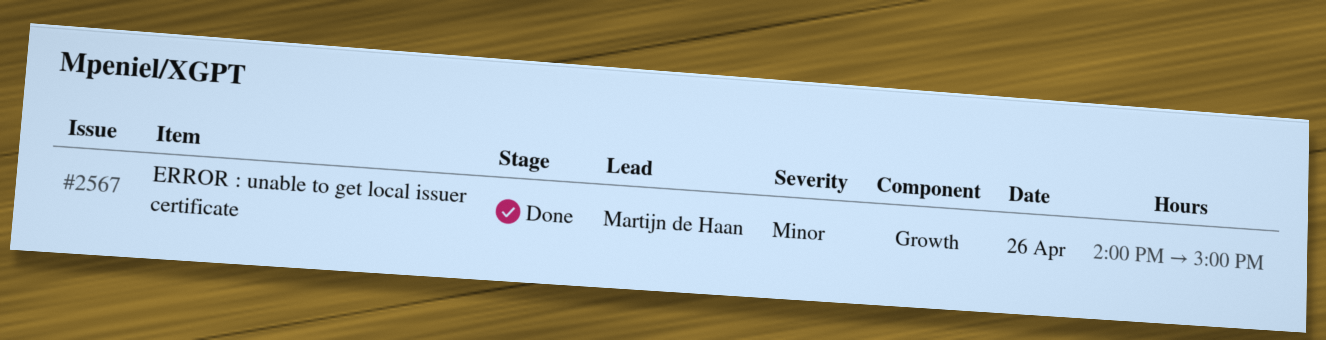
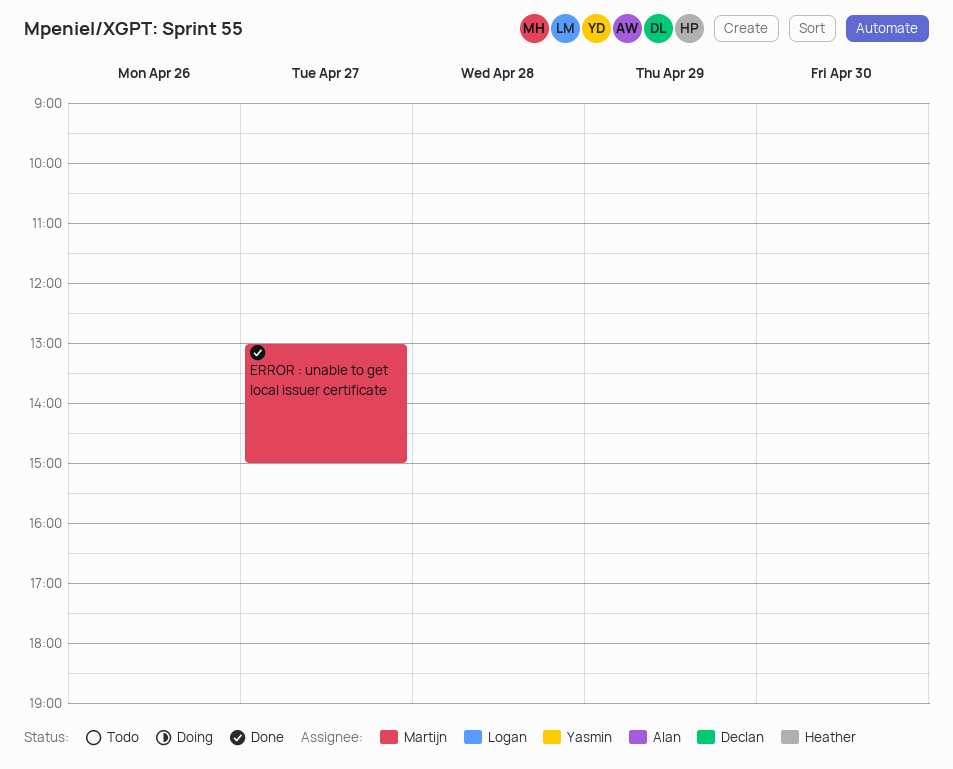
ERROR : unable to get local issuer certificate, day: Apr 26 -> Apr 27
ERROR : unable to get local issuer certificate, begins: 14:00 -> 13:00

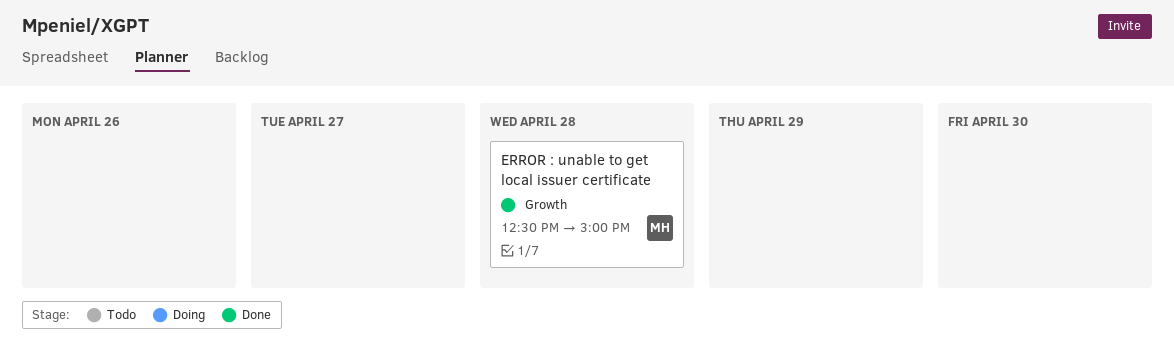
ERROR : unable to get local issuer certificate, day: Apr 27 -> Apr 28
ERROR : unable to get local issuer certificate, begins: 13:00 -> 12:30

